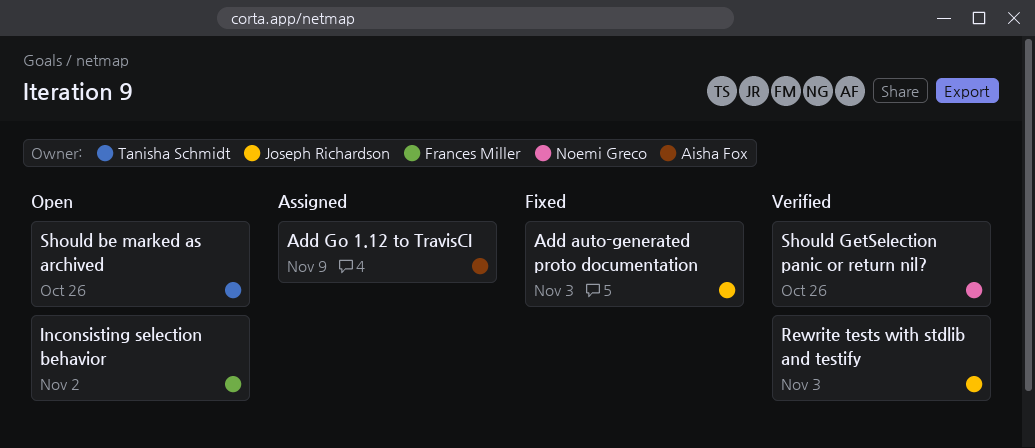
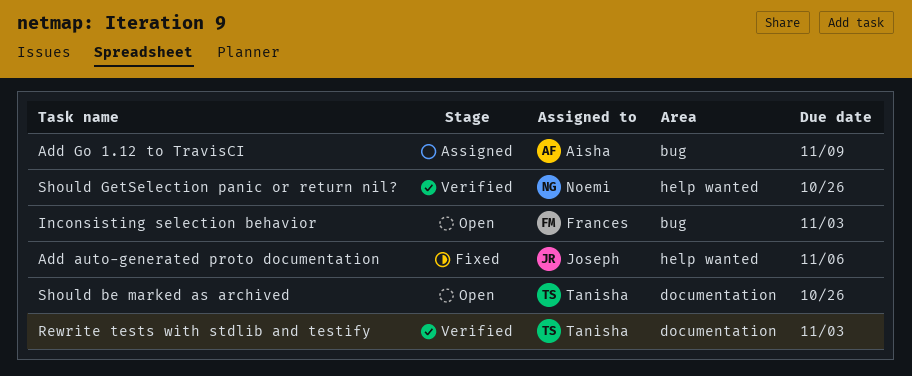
Add auto-generated proto documentation, due: Nov 3 -> Nov 6
Inconsisting selection behavior, due: Nov 2 -> Nov 3
Rewrite tests with stdlib and testify, owner: Joseph Richardson -> Tanisha Schmidt

